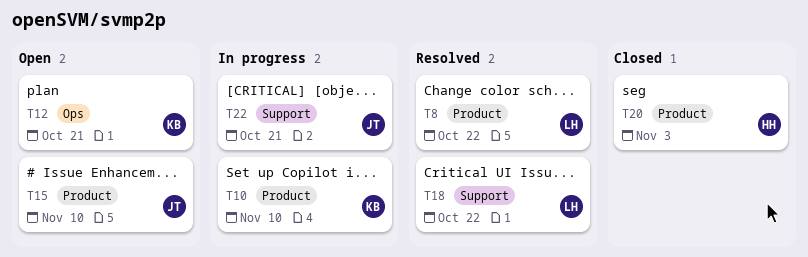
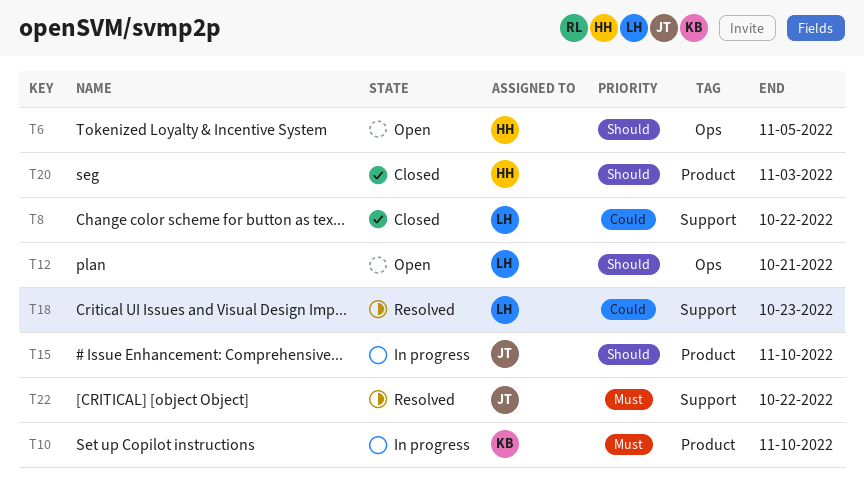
T6: none -> present
T8, status: Resolved -> Closed
T8, label: Product -> Support
T12, owner: KB -> LH
T15, status: Open -> In progress
T18, due: Oct 22 -> Oct 23
T22, status: In progress -> Resolved
T22, due: Oct 21 -> Oct 22

